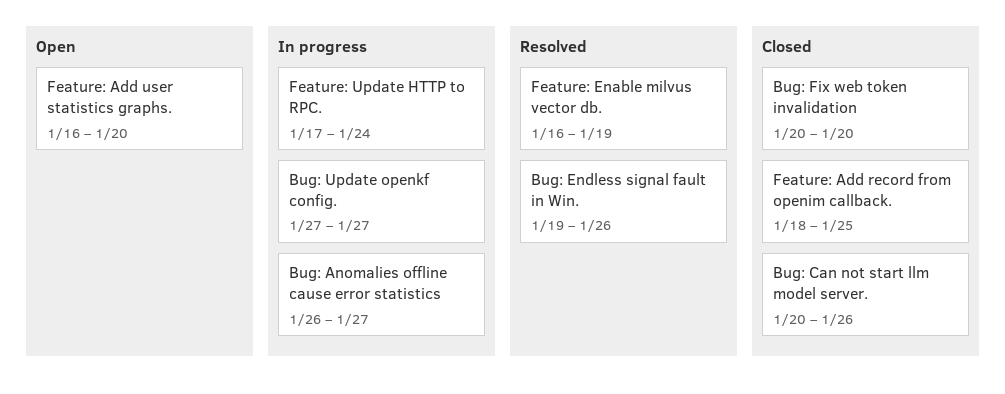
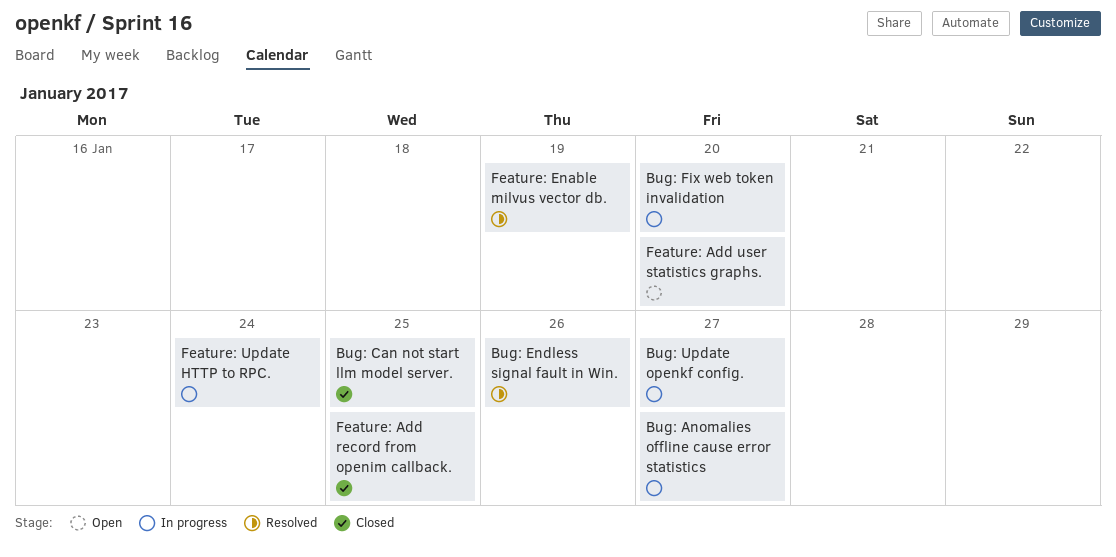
Bug: Can not start llm model server., due: Jan 26 -> Jan 25
Bug: Fix web token invalidation, status: Closed -> In progress

